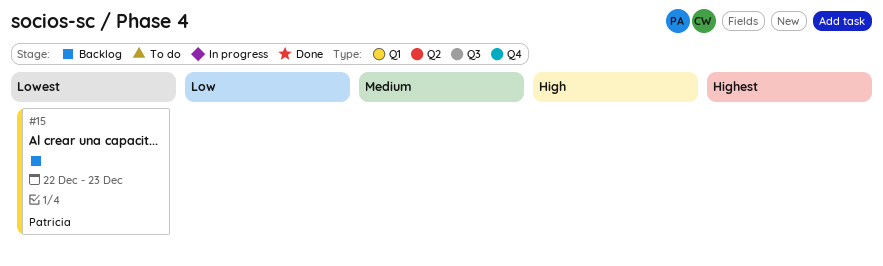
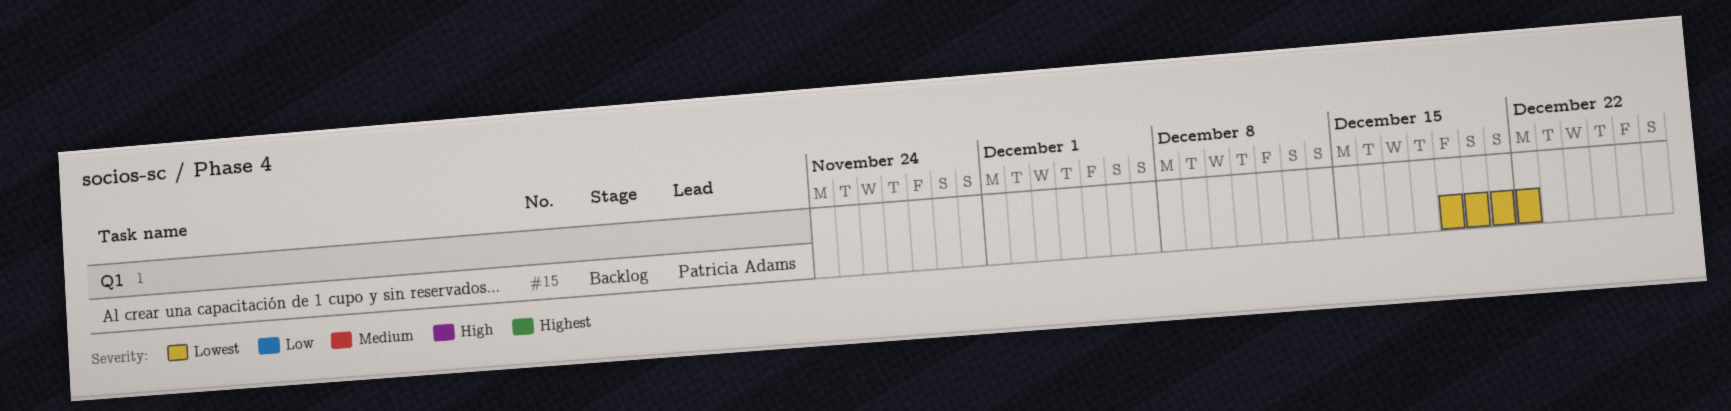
#15, start: Dec 22 -> Dec 19
#15, due: Dec 23 -> Dec 22

